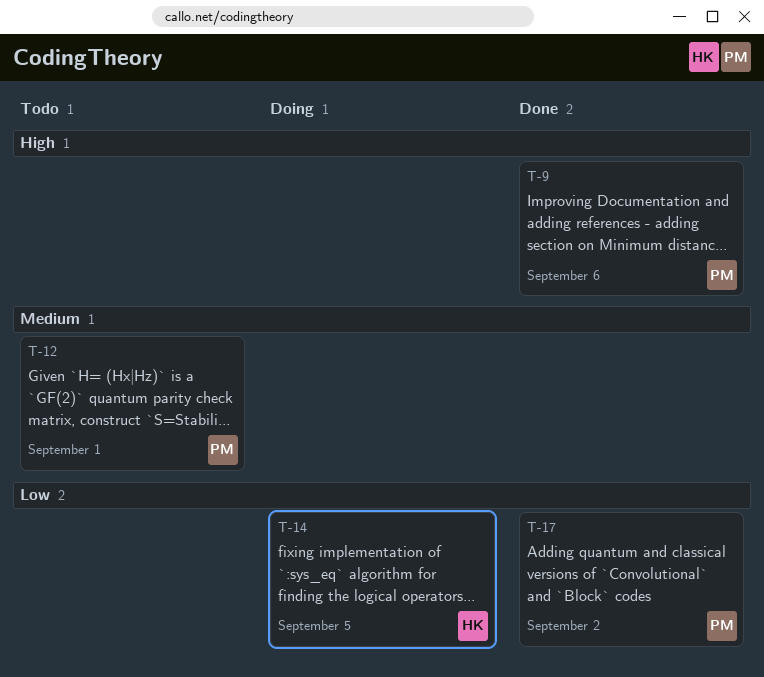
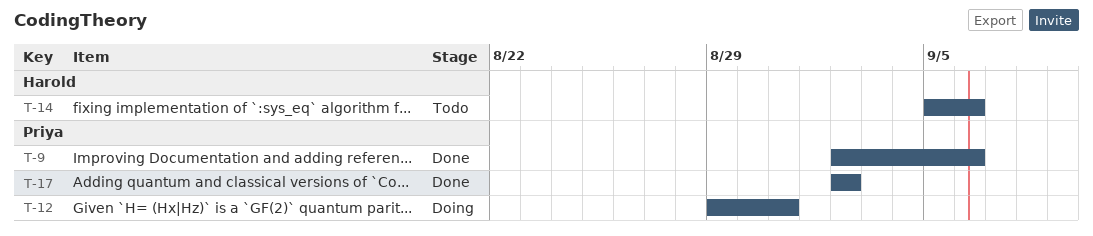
T-12, status: Todo -> Doing
T-12, due: Sep 1 -> Aug 31
T-14, status: Doing -> Todo
T-14, due: Sep 5 -> Sep 6

